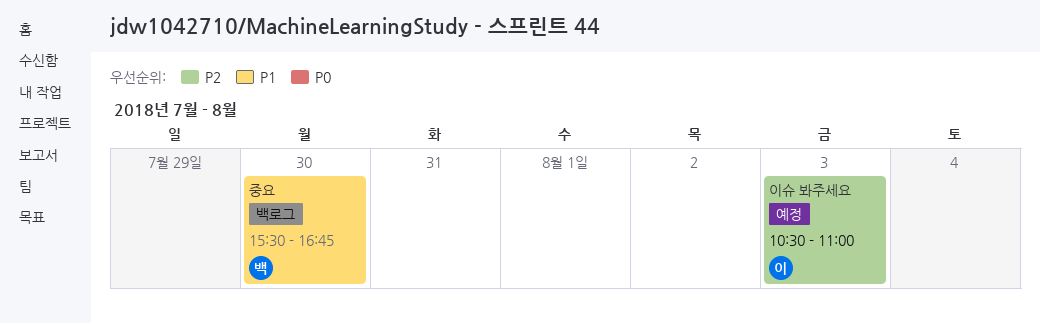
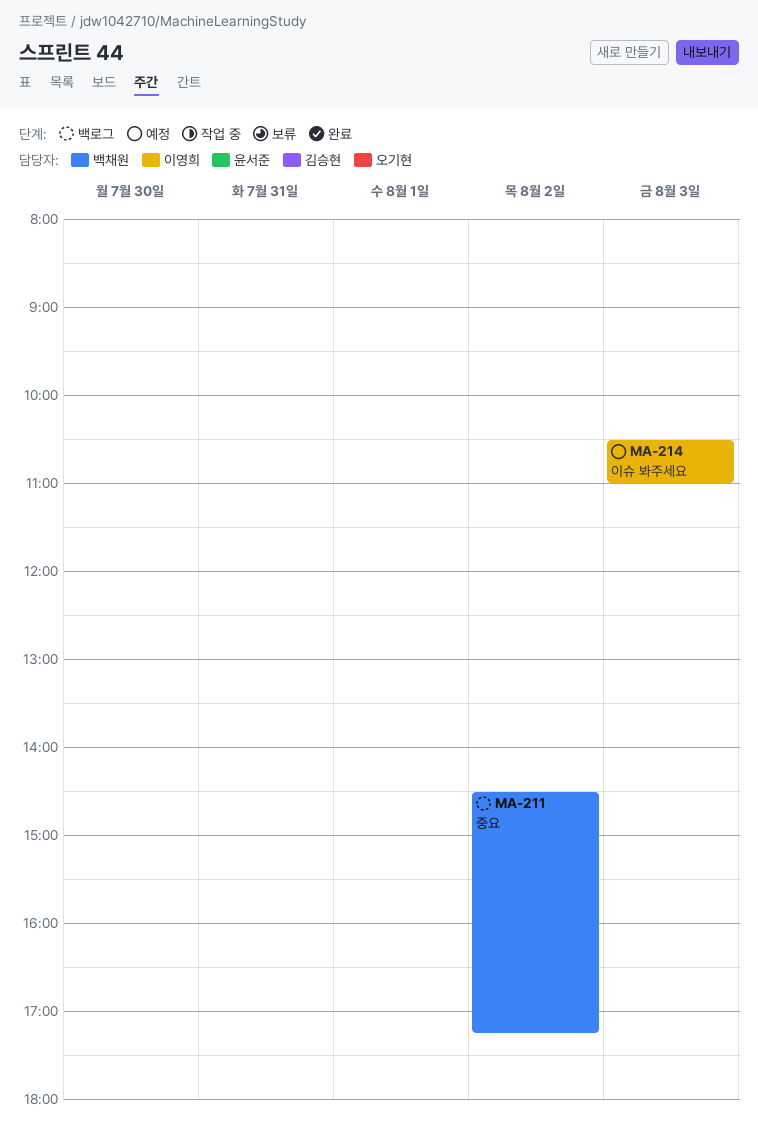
중요, day: Jul 30 -> Aug 2
중요, begins: 15:30 -> 14:30
중요, ends: 16:45 -> 17:15

